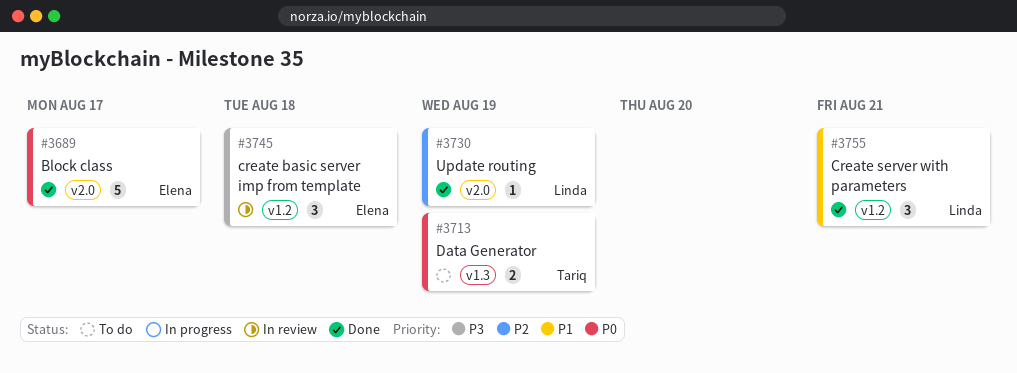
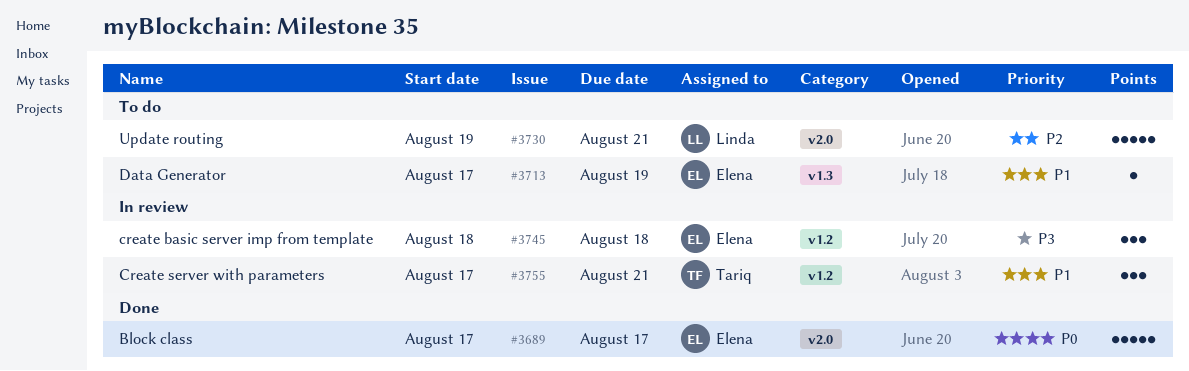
#3713, owner: Tariq -> Elena
#3713, priority: P0 -> P1
#3713, estimate: 2 -> 1
#3730, status: Done -> To do
#3730, estimate: 1 -> 5
#3730, due: Aug 19 -> Aug 21
#3755, status: Done -> In review
#3755, owner: Linda -> Tariq

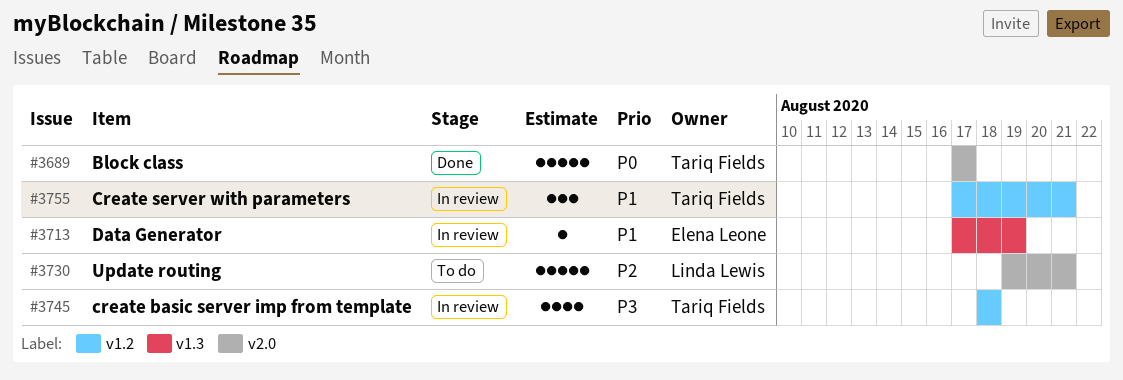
#3689, owner: Elena Leone -> Tariq Fields
#3713, status: To do -> In review
#3745, owner: Elena Leone -> Tariq Fields
#3745, estimate: 3 -> 4

